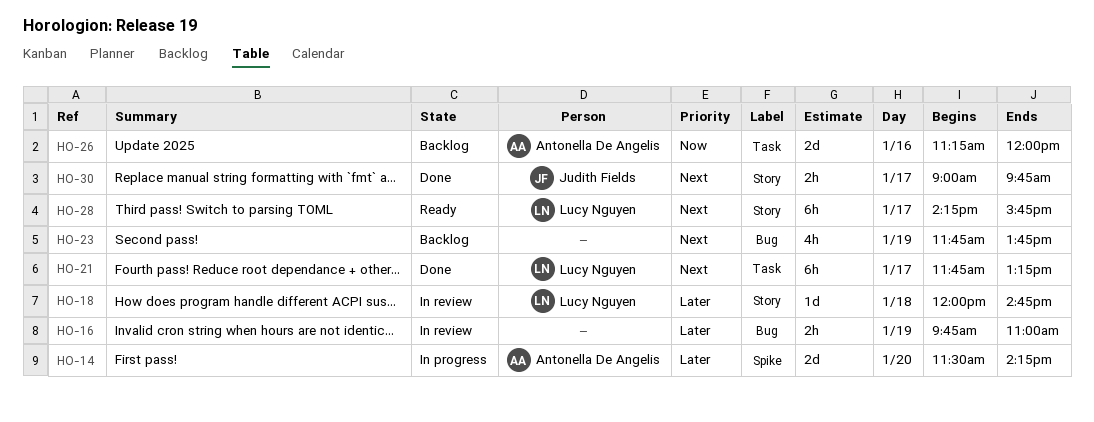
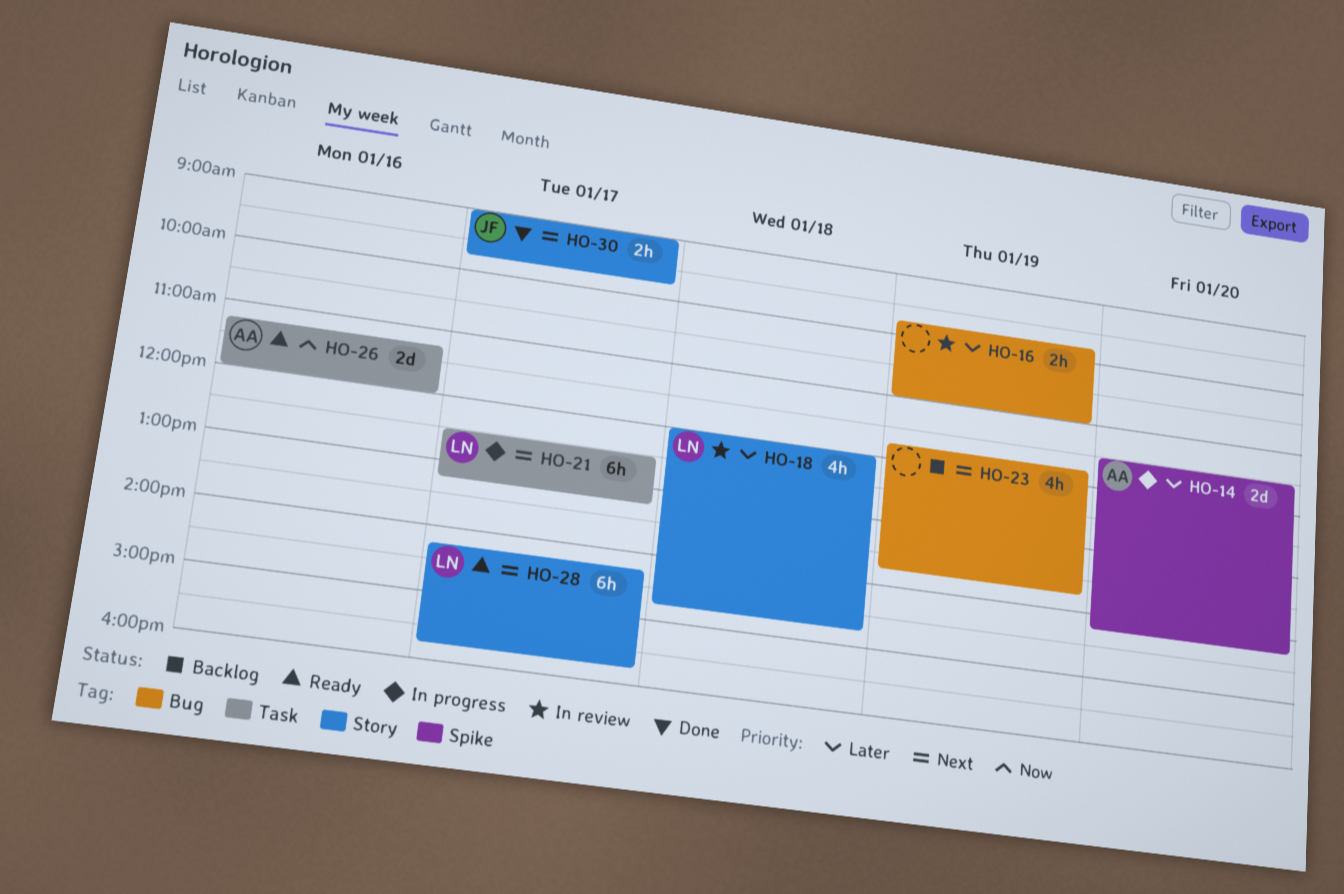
HO-18, estimate: 1d -> 4h
HO-21, status: Done -> In progress
HO-21, begins: 11:45 -> 12:30
HO-26, status: Backlog -> Ready

